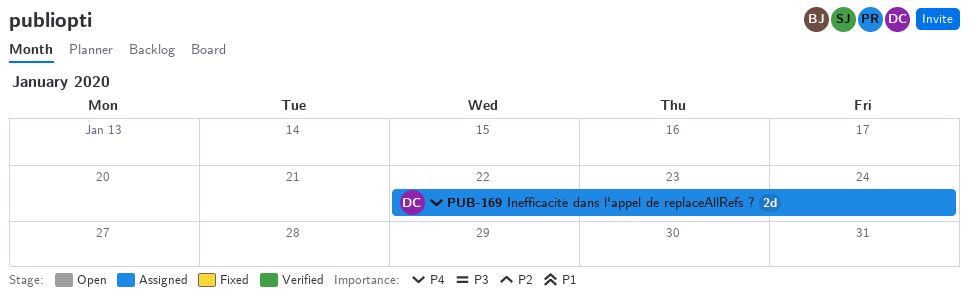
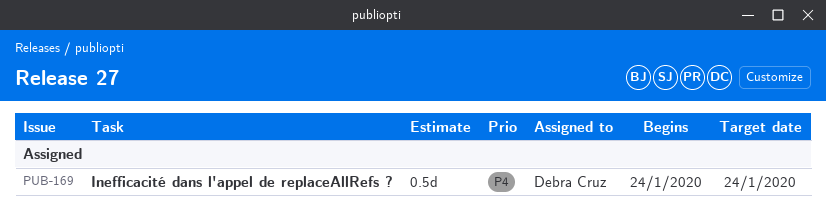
PUB-169, estimate: 2d -> 0.5d
PUB-169, start: Jan 22 -> Jan 24

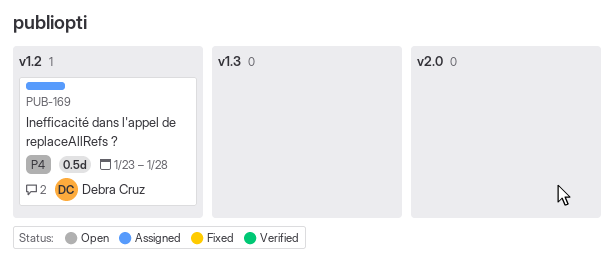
PUB-169, start: Jan 24 -> Jan 23
PUB-169, due: Jan 24 -> Jan 28

